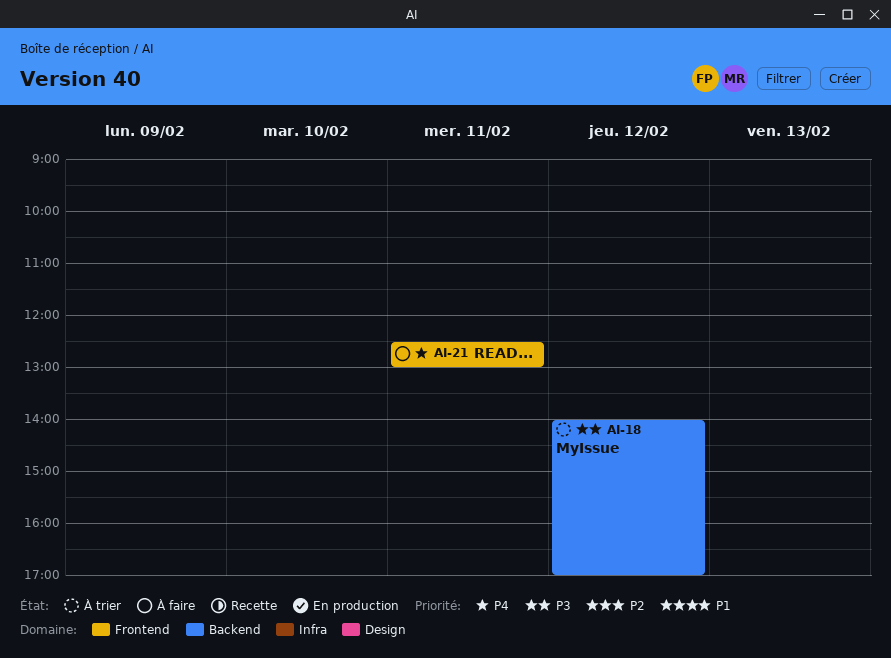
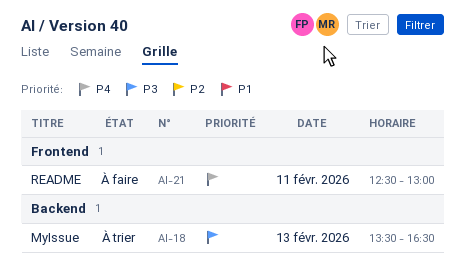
AI-18, day: Feb 12 -> Feb 13
AI-18, begins: 14:00 -> 13:30
AI-18, ends: 17:00 -> 16:30

